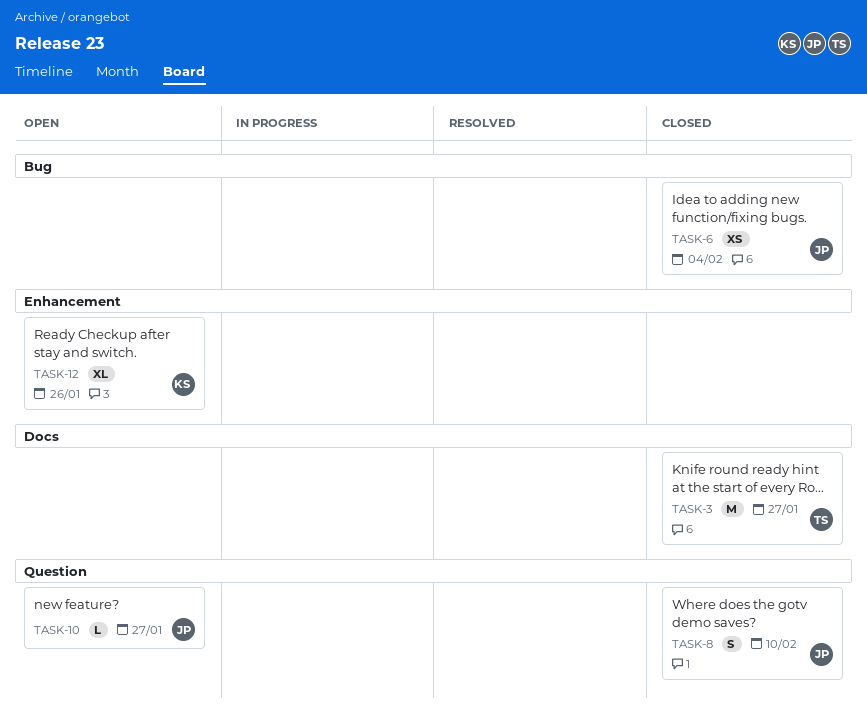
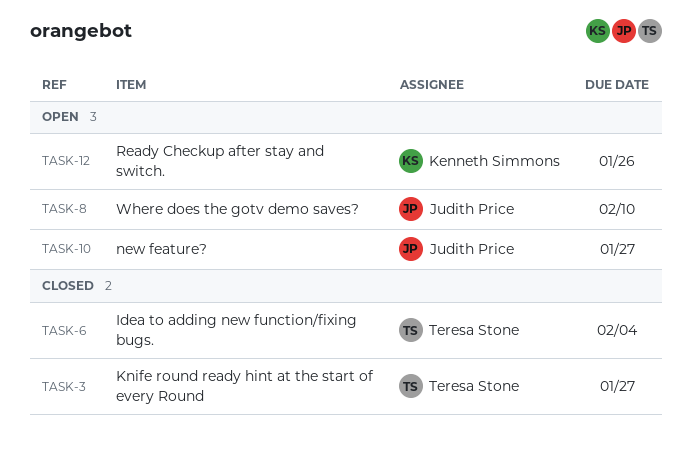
TASK-6, owner: Judith Price -> Teresa Stone
TASK-8, status: Closed -> Open

